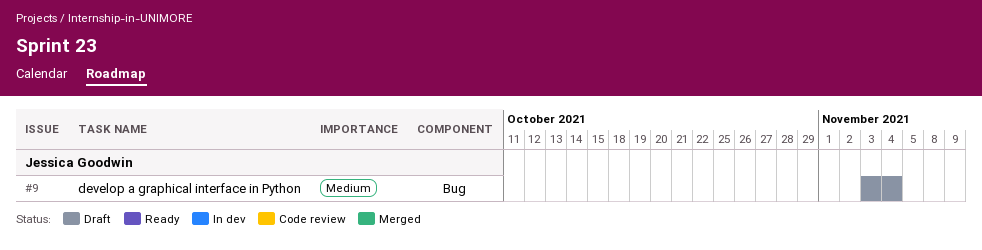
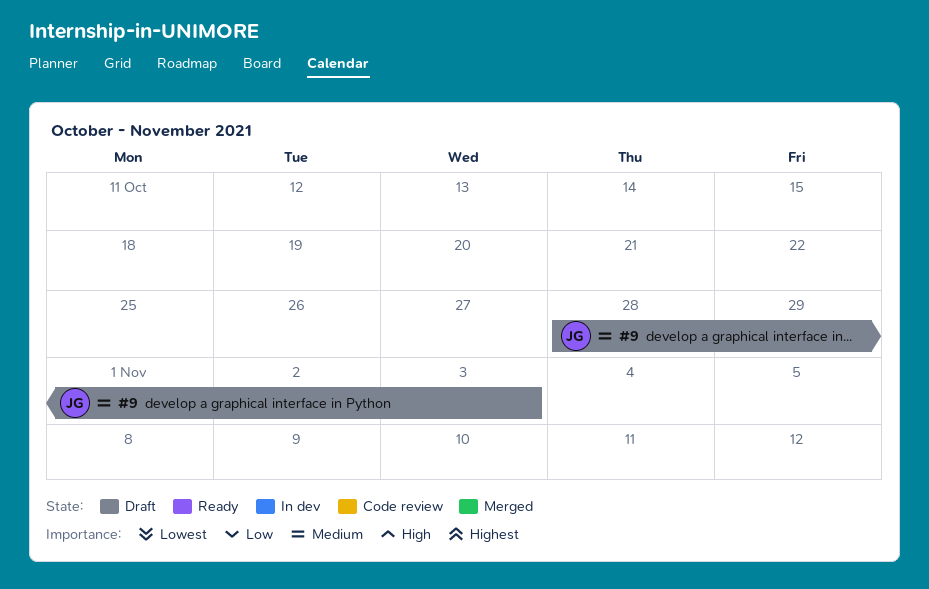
#9, start: Nov 3 -> Oct 28
#9, due: Nov 4 -> Nov 3

